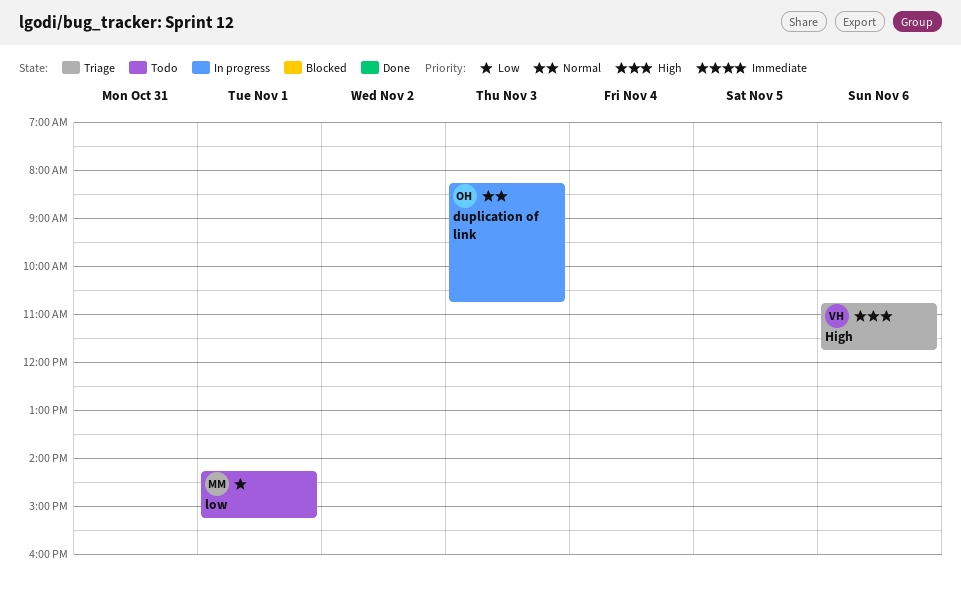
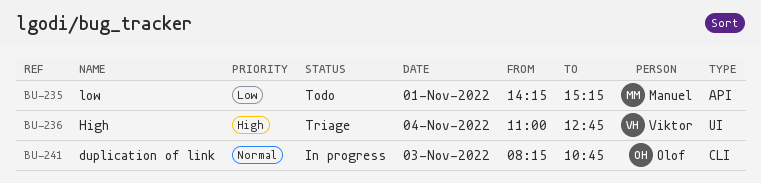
High, day: Nov 6 -> Nov 4
High, begins: 10:45 -> 11:00
High, ends: 11:45 -> 12:45

